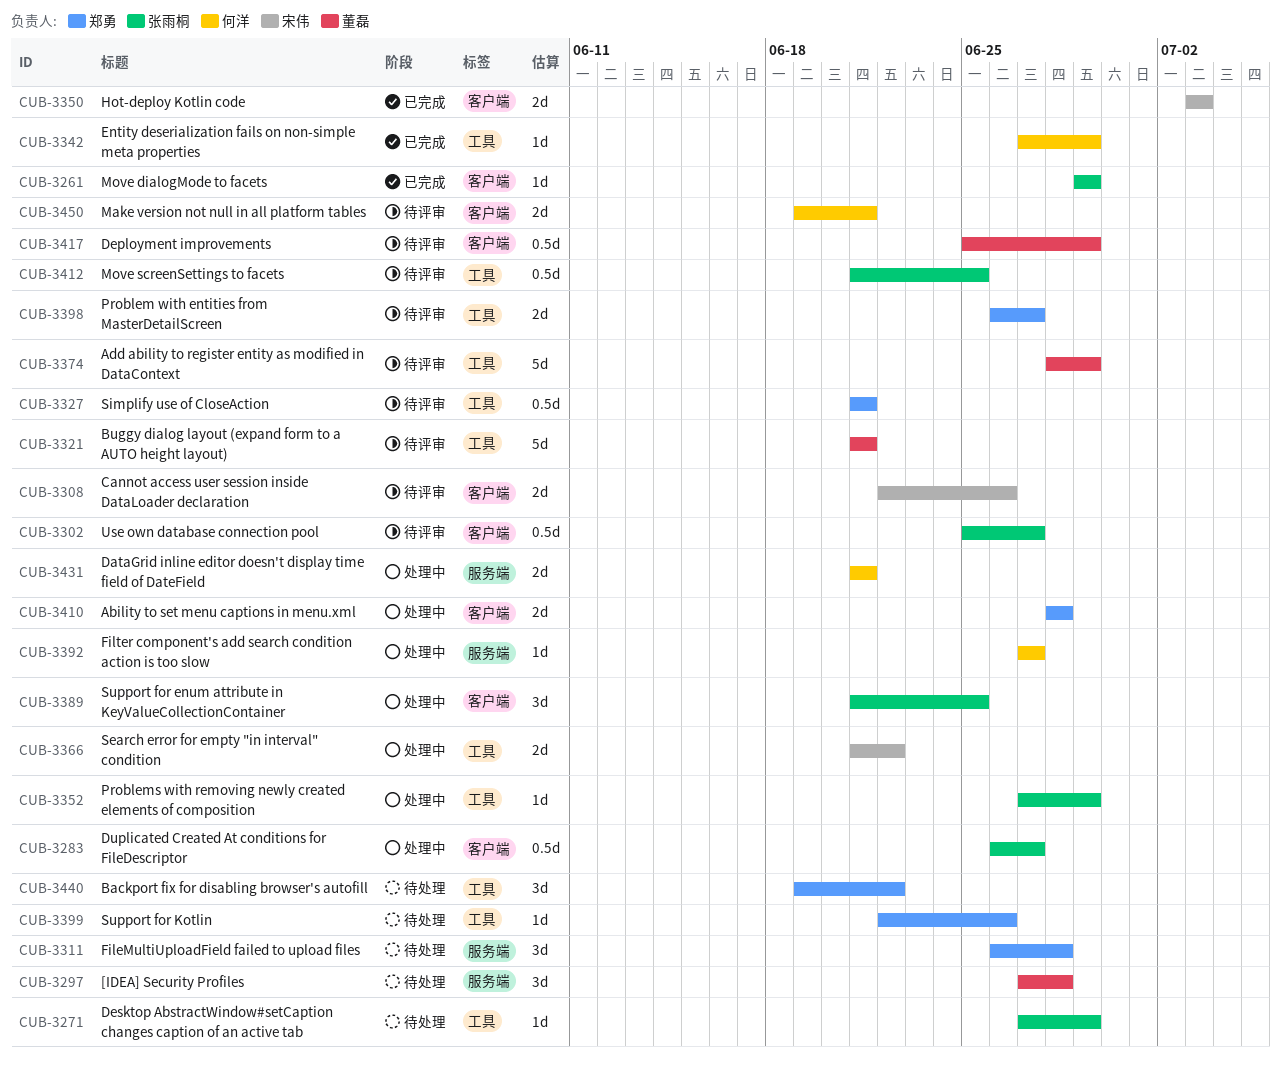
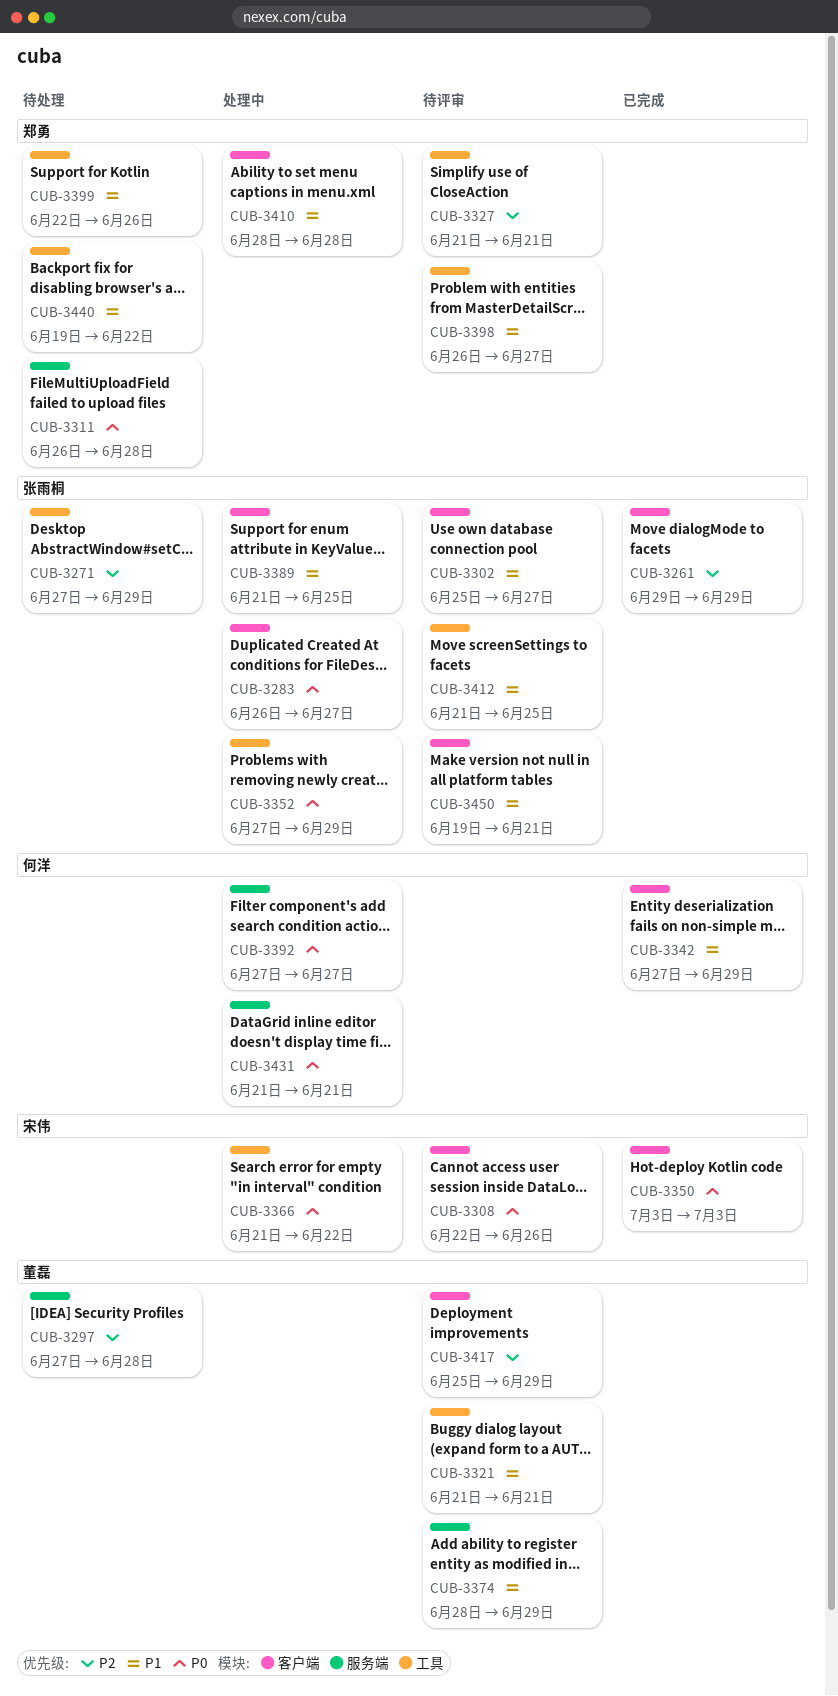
CUB-3342, label: 工具 -> 客户端
CUB-3374, label: 工具 -> 服务端
CUB-3450, owner: 何洋 -> 张雨桐

